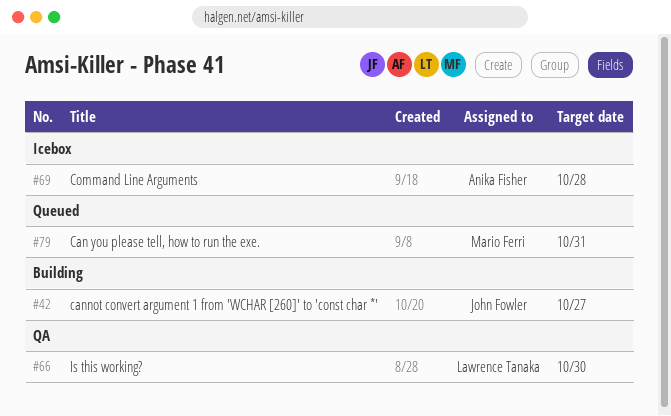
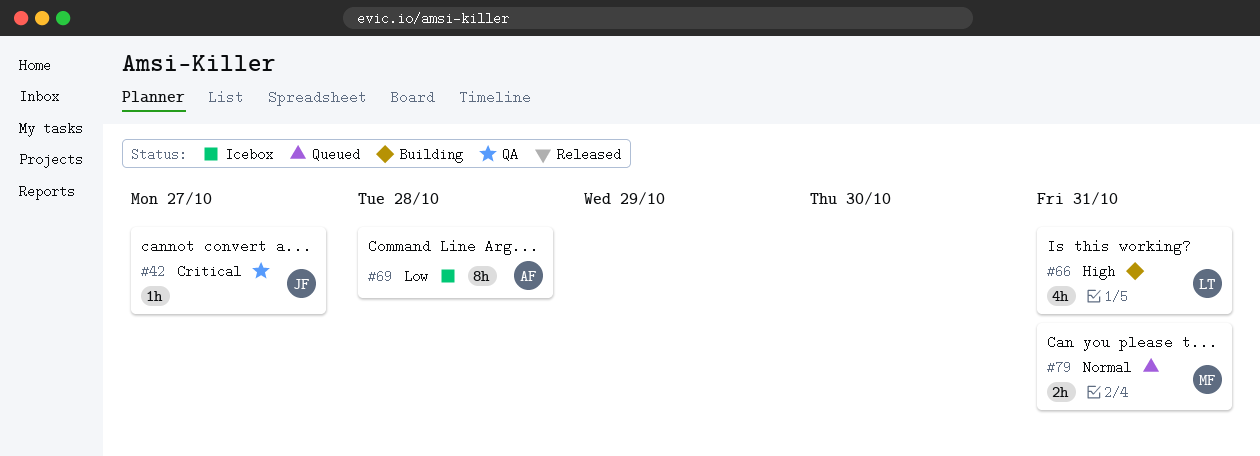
#42, status: Building -> QA
#66, status: QA -> Building
#66, due: Oct 30 -> Oct 31

